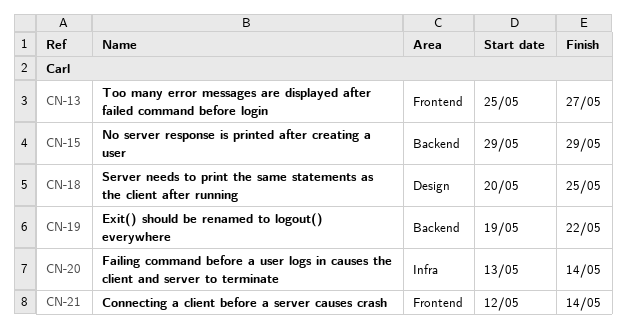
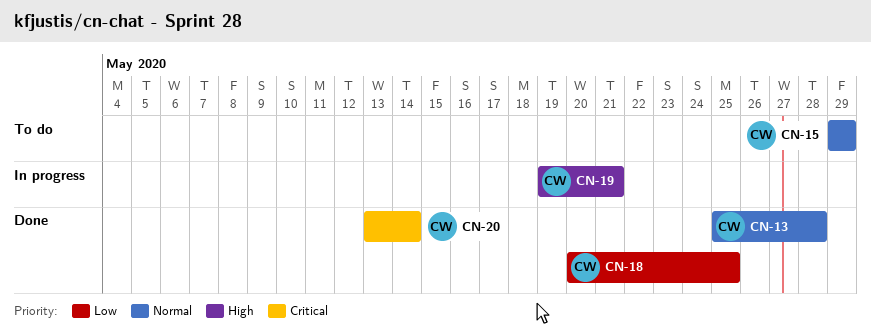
CN-13, due: May 27 -> May 28
CN-19, due: May 22 -> May 21
CN-21: present -> none

